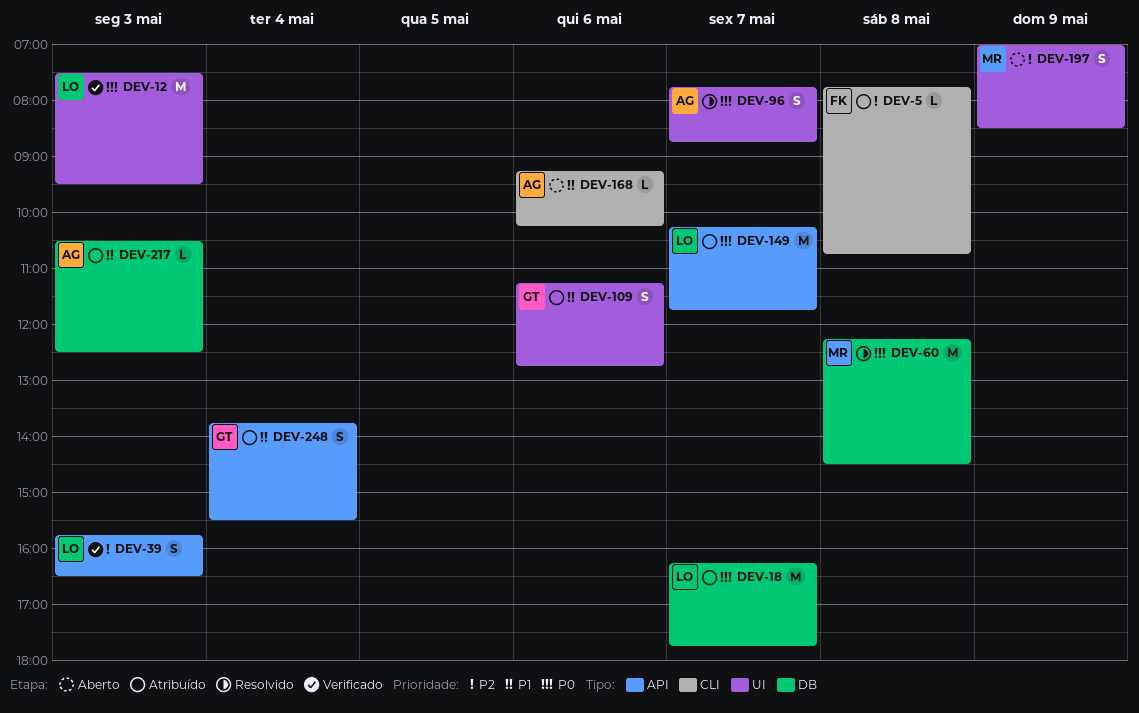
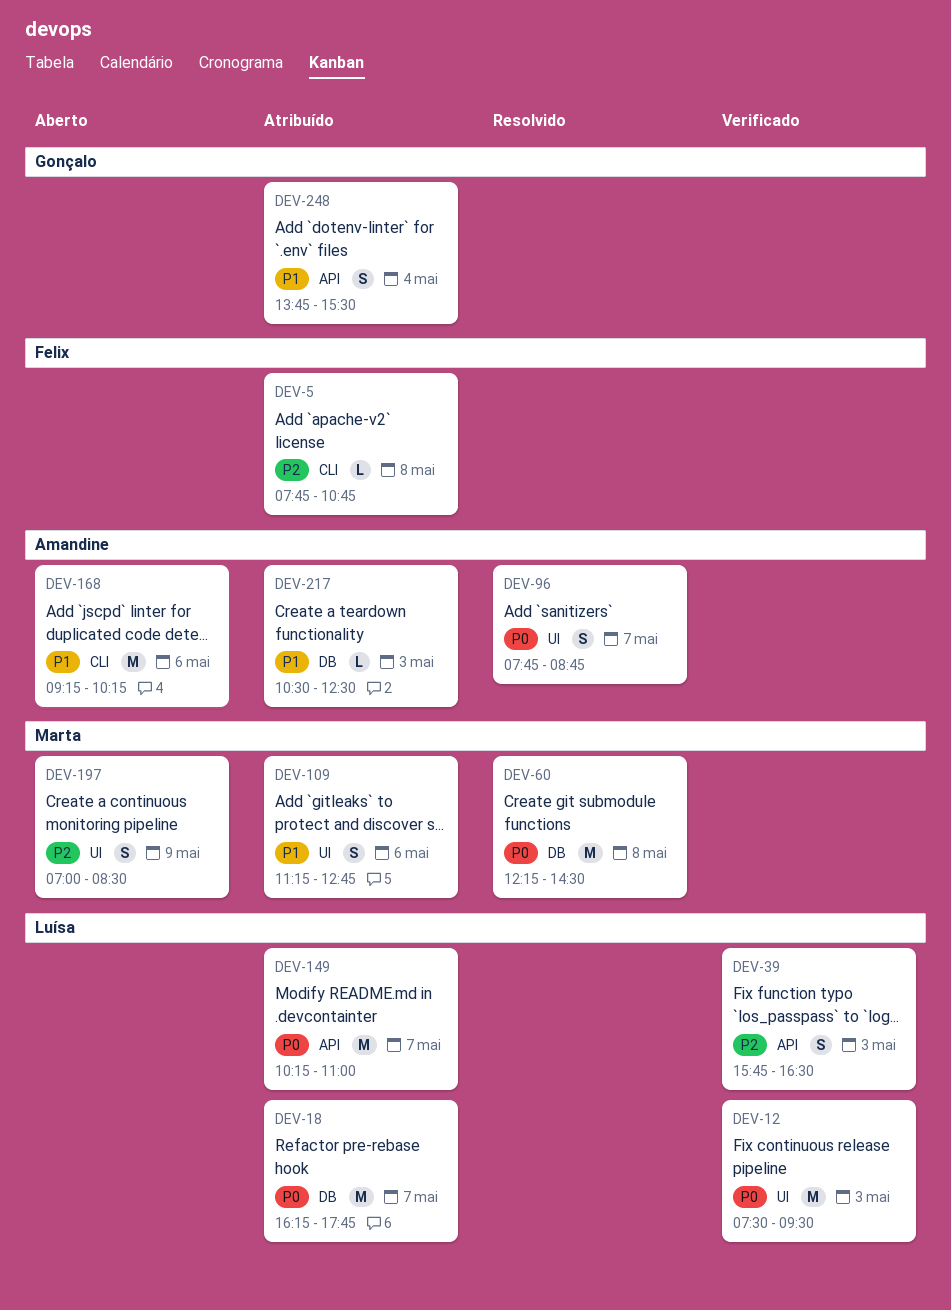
DEV-109, owner: Gonçalo -> Marta
DEV-149, ends: 11:45 -> 11:00
DEV-168, estimate: L -> M

